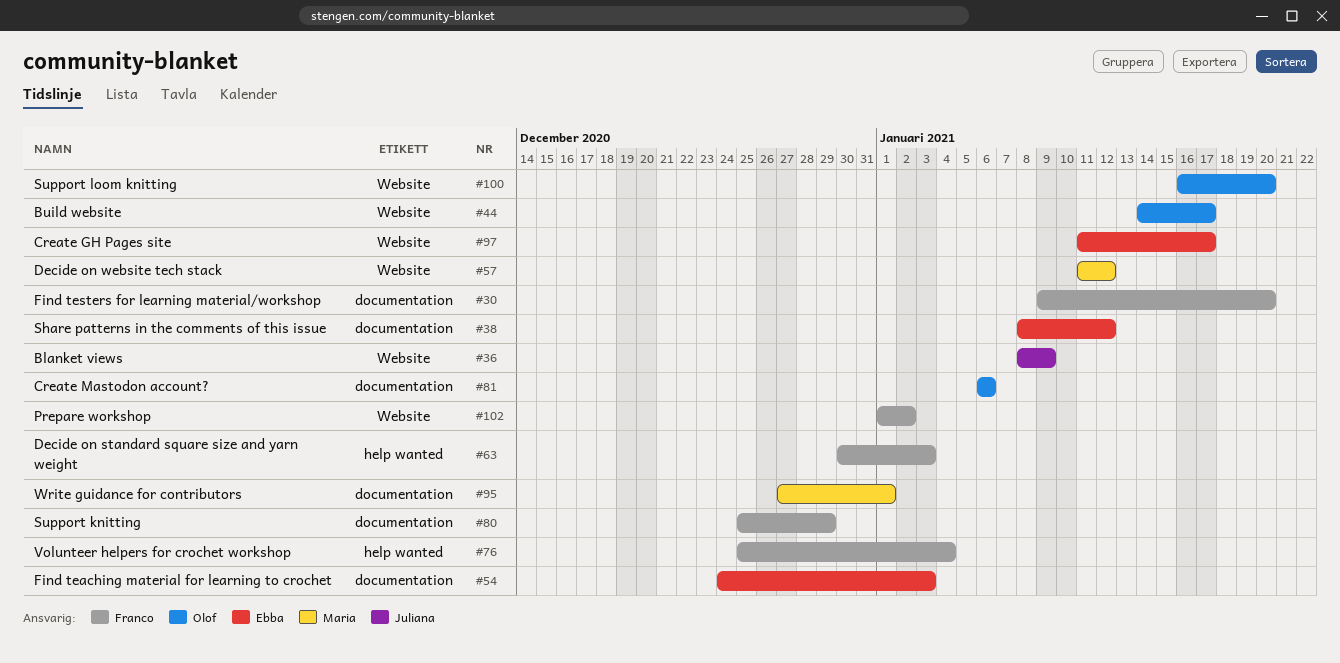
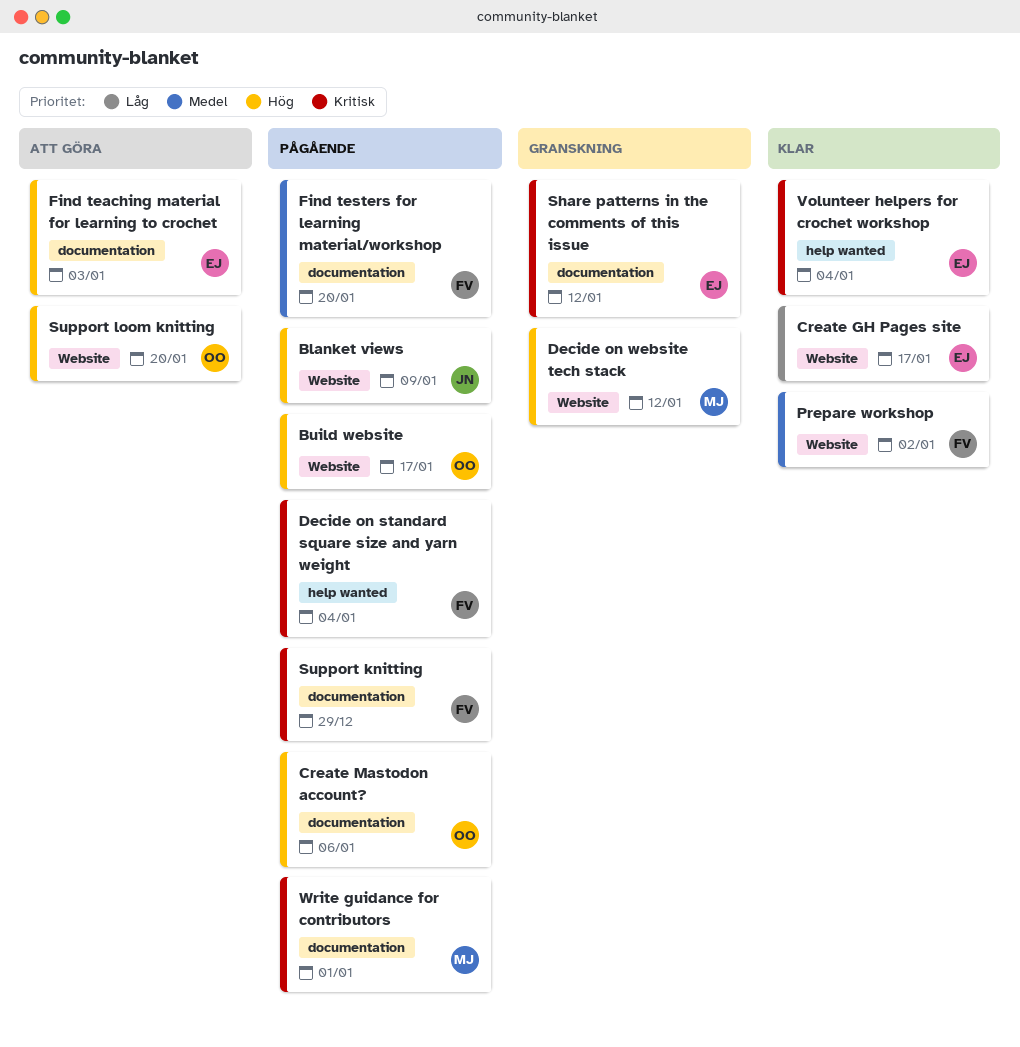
Decide on standard square size and yarn weight, due: Jan 3 -> Jan 4
Volunteer helpers for crochet workshop, owner: Franco -> Ebba

